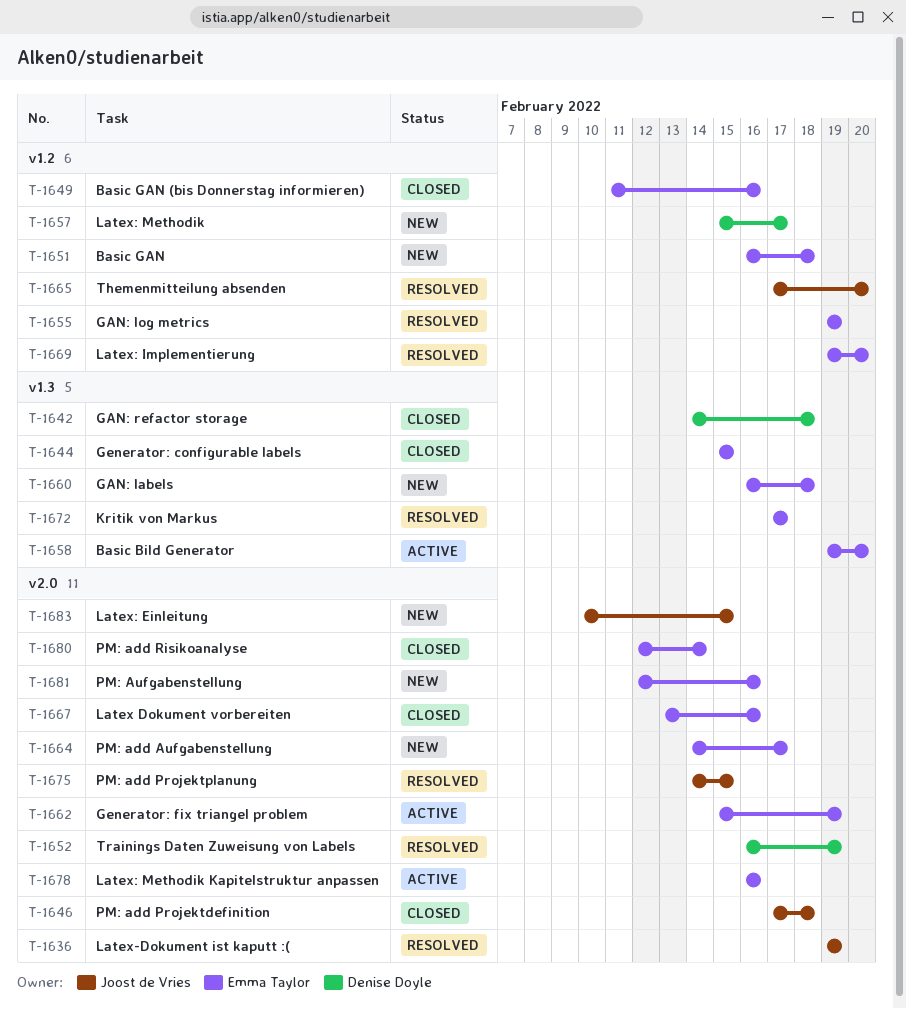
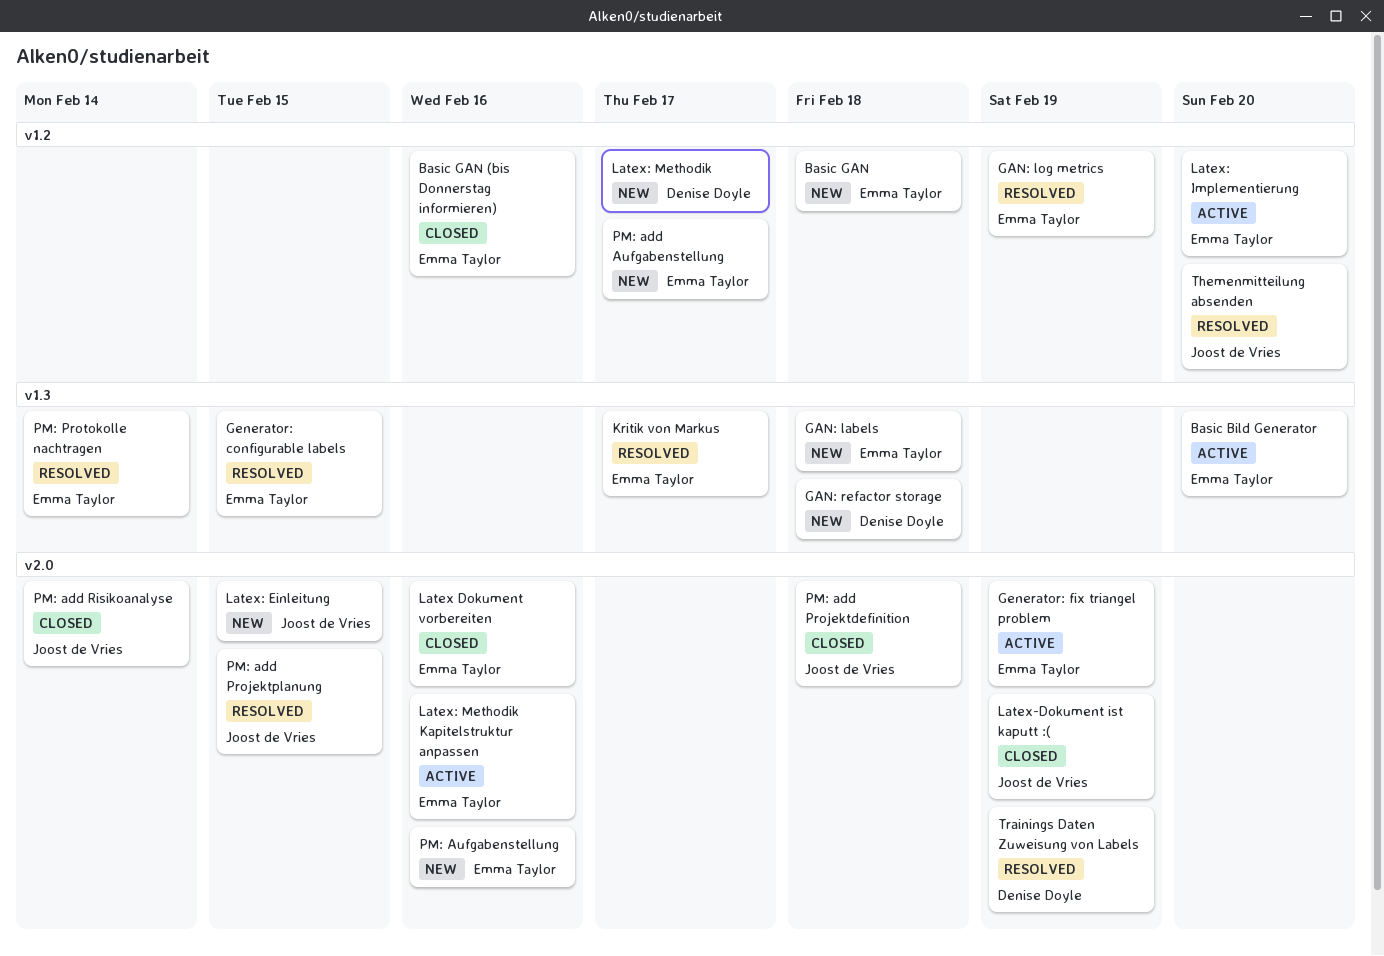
GAN: refactor storage, status: Closed -> New
Generator: configurable labels, status: Closed -> Resolved
Latex-Dokument ist kaputt :(, status: Resolved -> Closed
Latex: Implementierung, status: Resolved -> Active
PM: add Aufgabenstellung, label: v2.0 -> v1.2
PM: add Risikoanalyse, owner: Emma Taylor -> Joost de Vries
PM: Protokolle nachtragen: none -> present

